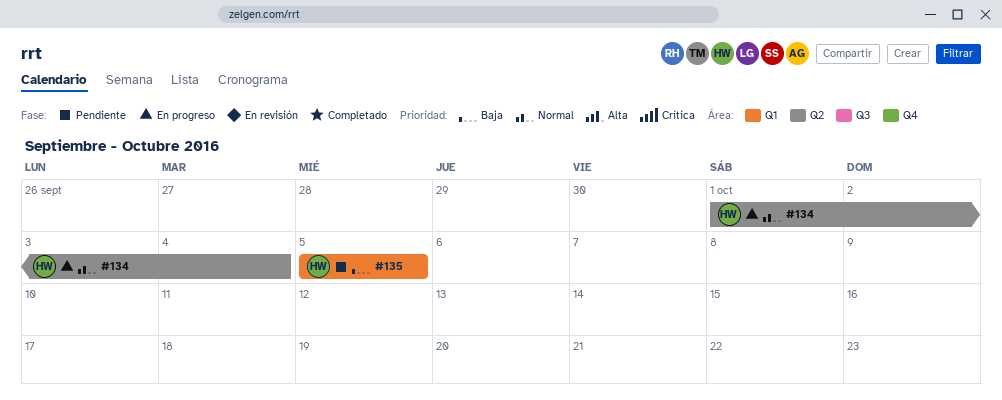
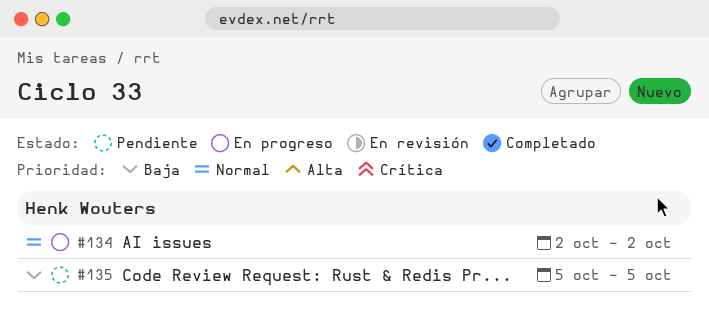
#134, start: Oct 1 -> Oct 2
#134, due: Oct 4 -> Oct 2

